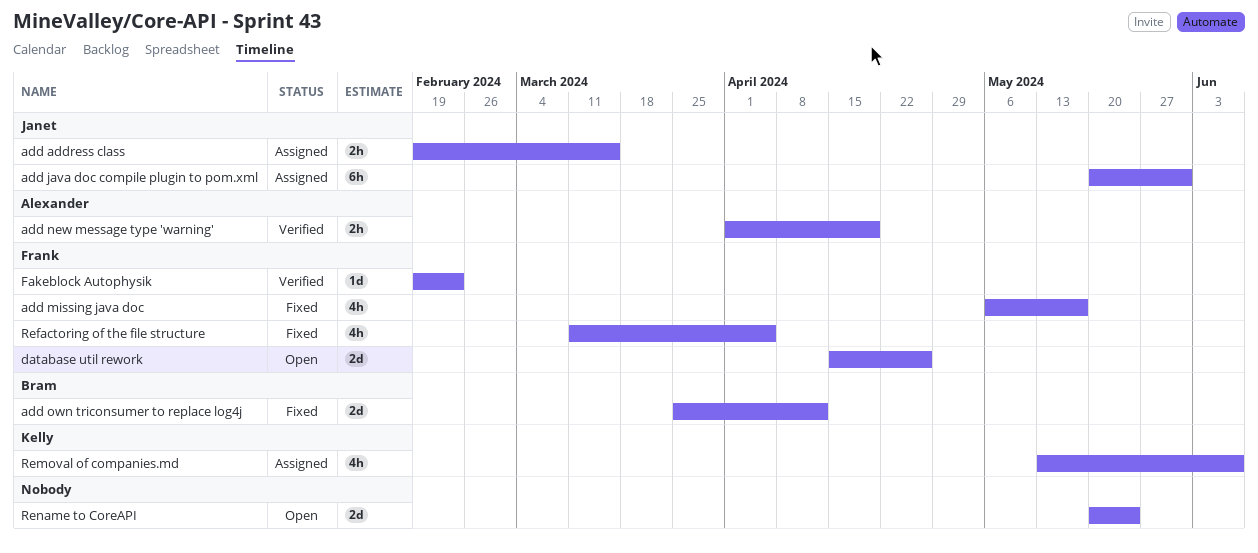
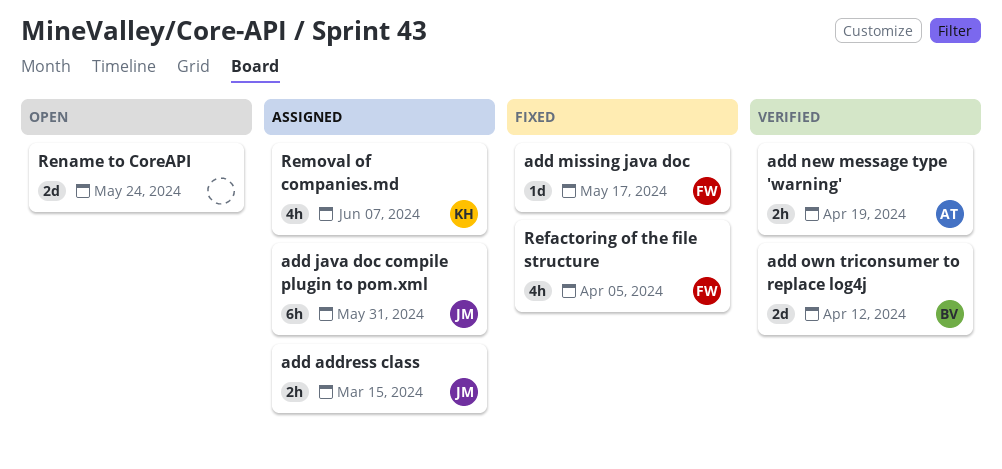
add missing java doc, estimate: 4h -> 1d
add own triconsumer to replace log4j, status: Fixed -> Verified
database util rework: present -> none
Fakeblock Autophysik: present -> none

